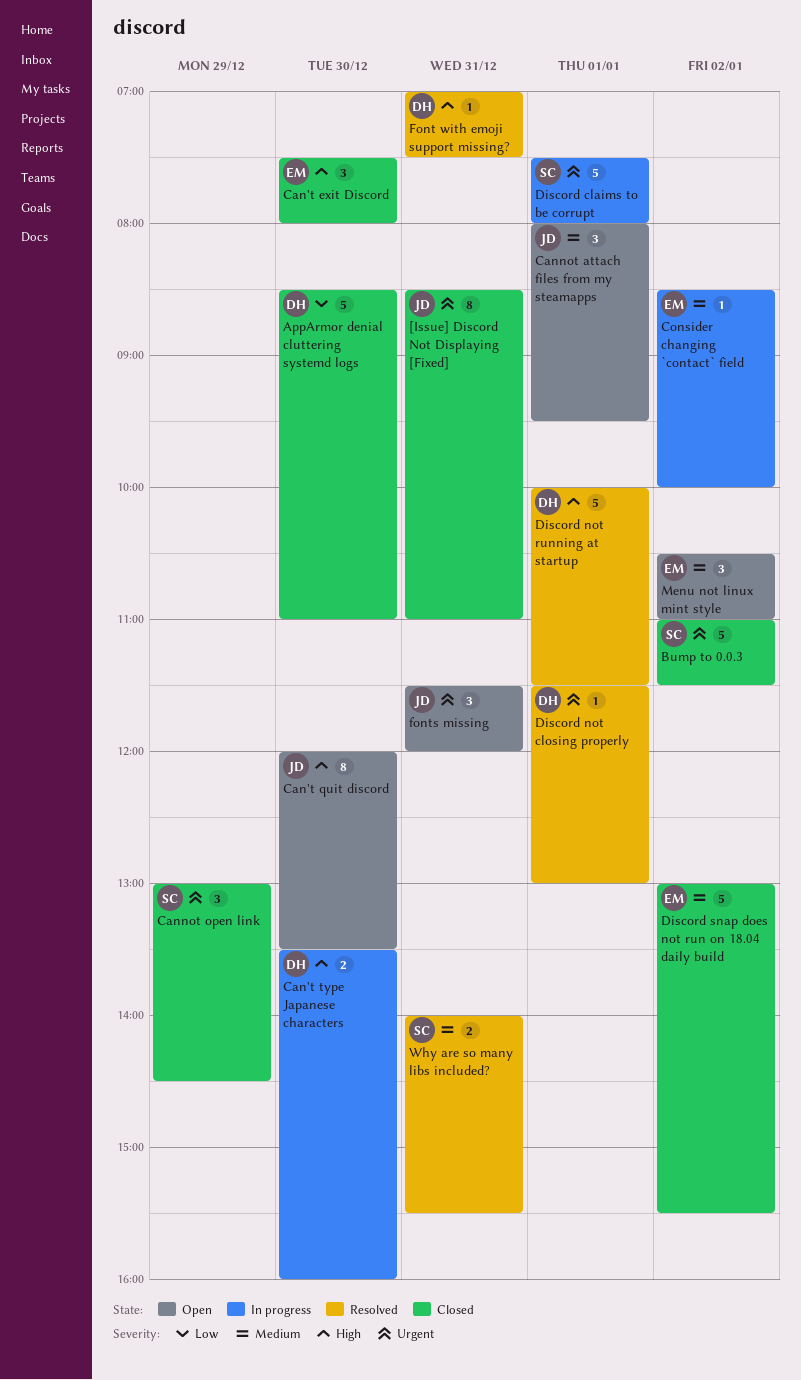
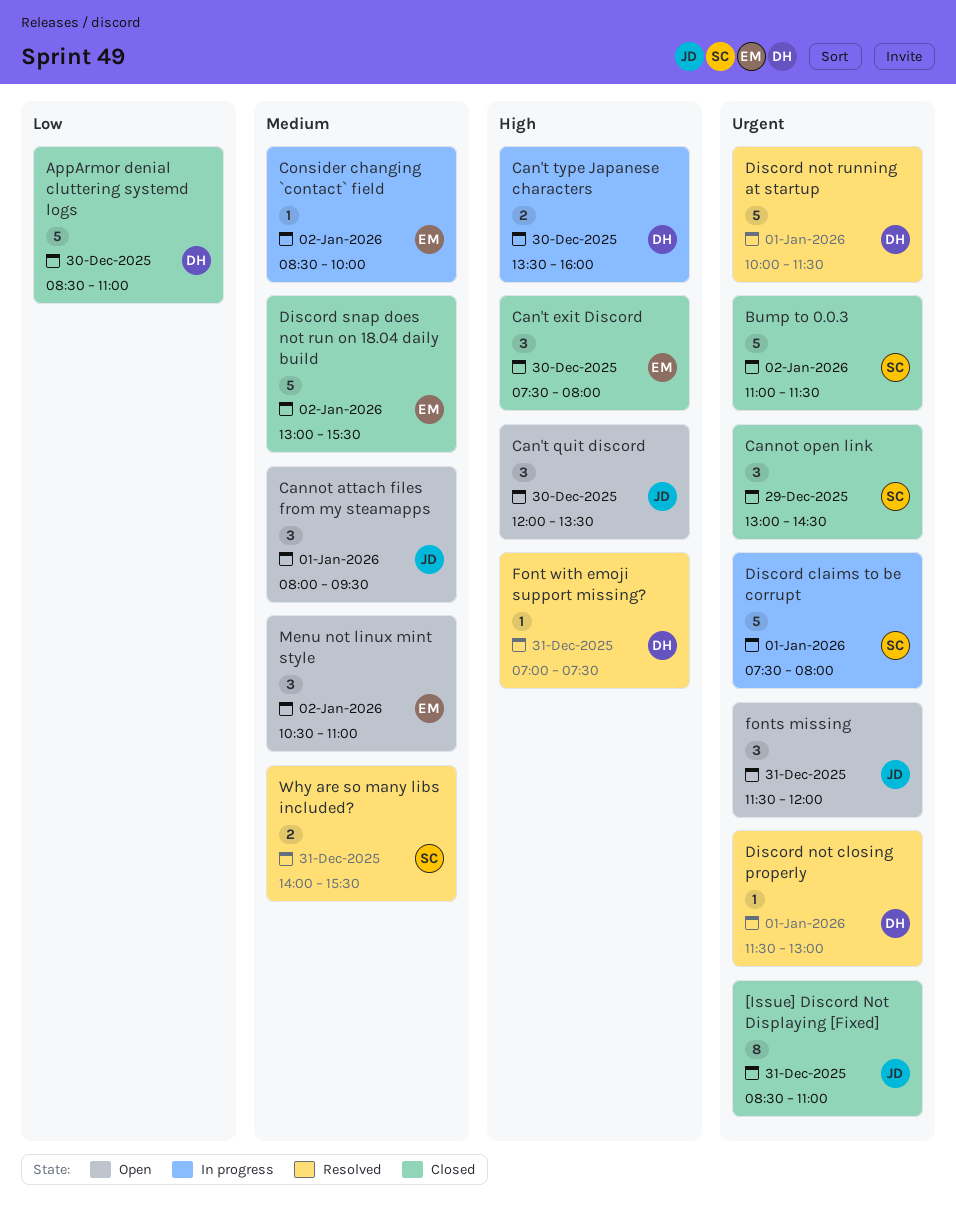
Can't quit discord, estimate: 8 -> 3
Discord not running at startup, priority: High -> Urgent

